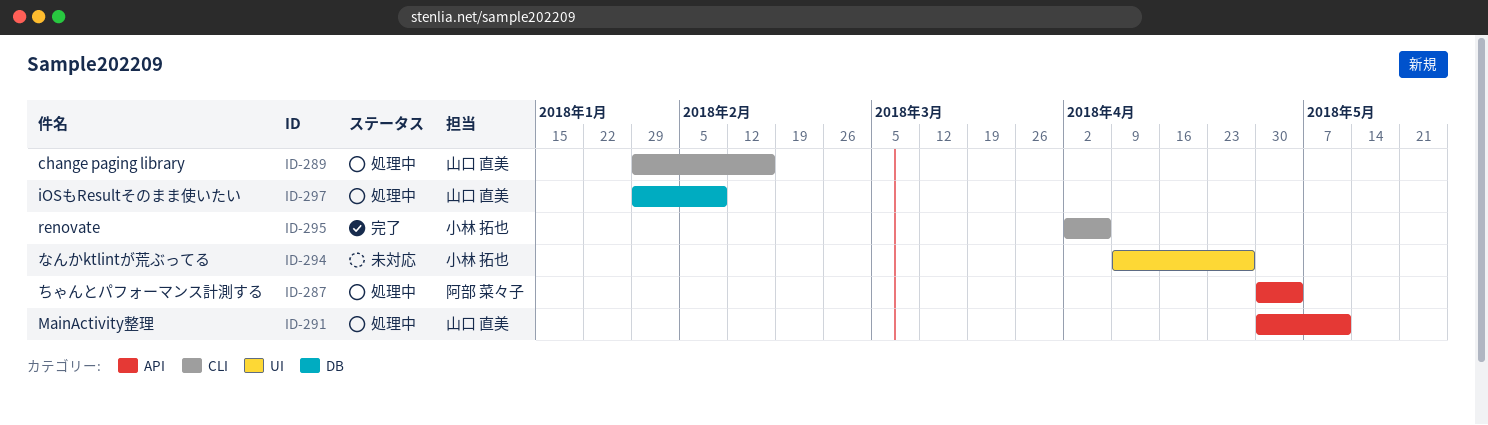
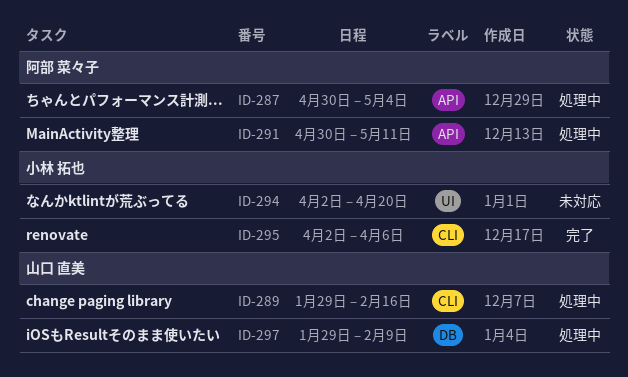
ID-291, owner: 山口 直美 -> 阿部 菜々子
ID-294, start: Apr 9 -> Apr 2
ID-294, due: Apr 27 -> Apr 20

